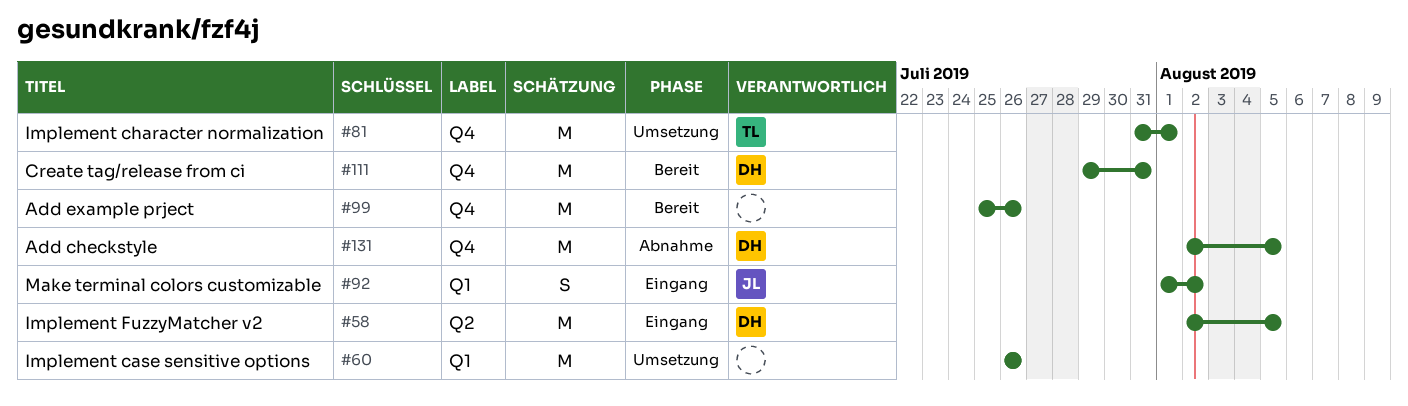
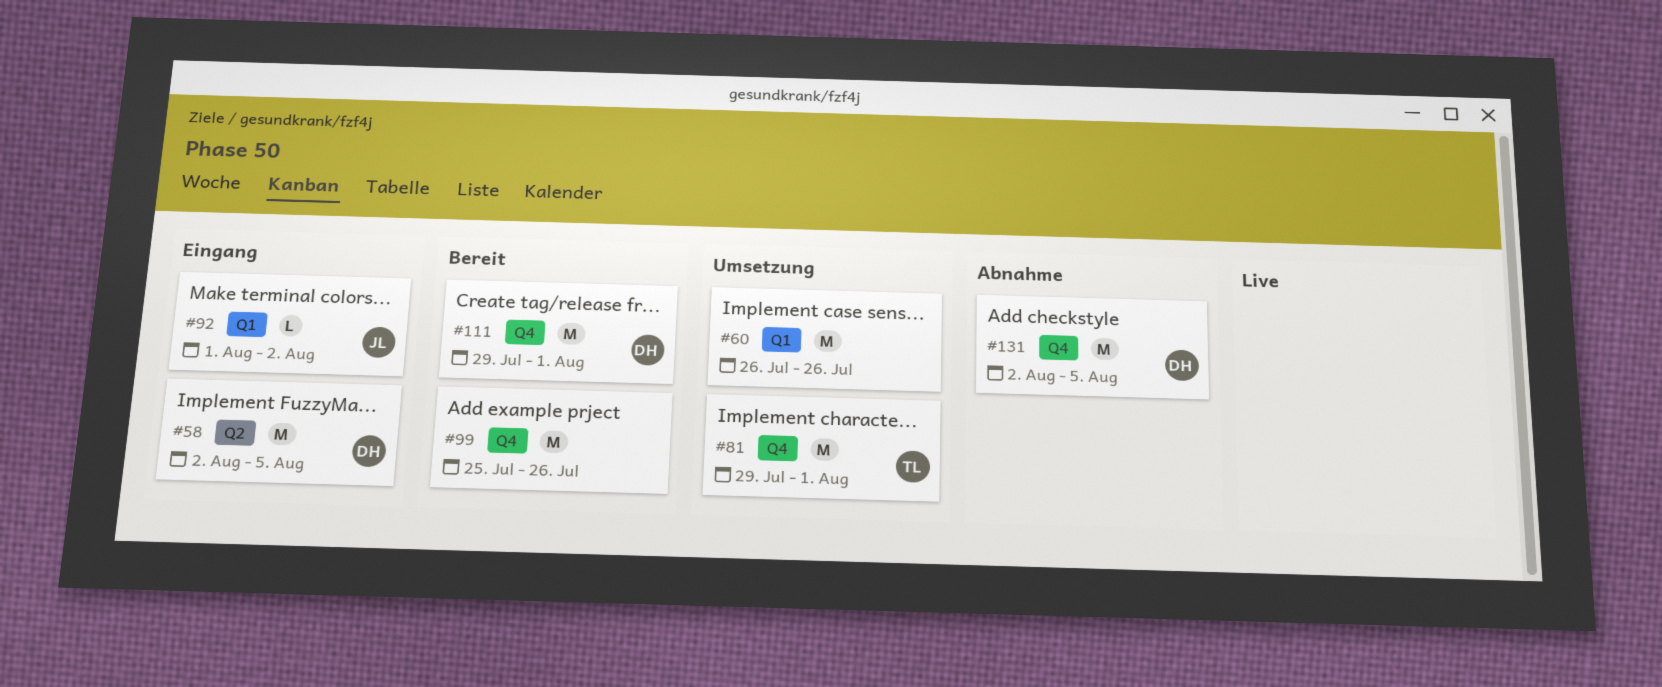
#81, start: Jul 31 -> Jul 29
#92, estimate: S -> L
#111, due: Jul 31 -> Aug 1

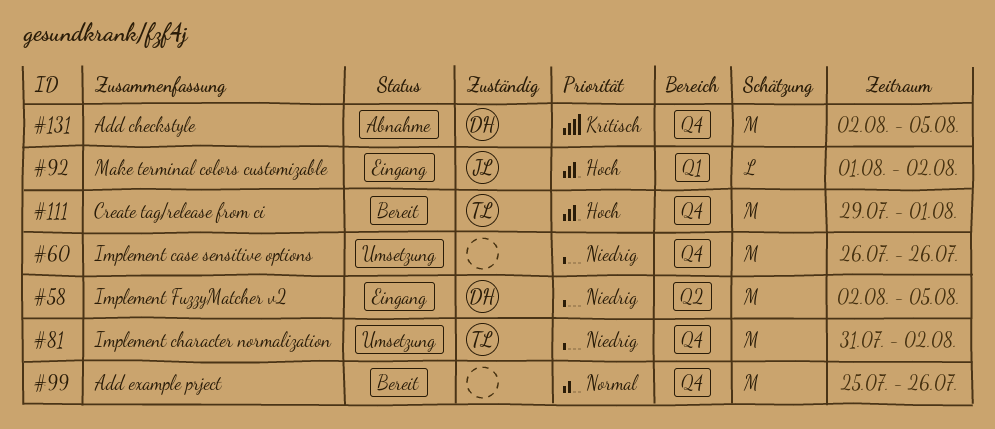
#60, label: Q1 -> Q4
#81, start: Jul 29 -> Jul 31
#81, due: Aug 1 -> Aug 2
#111, owner: DH -> TL

